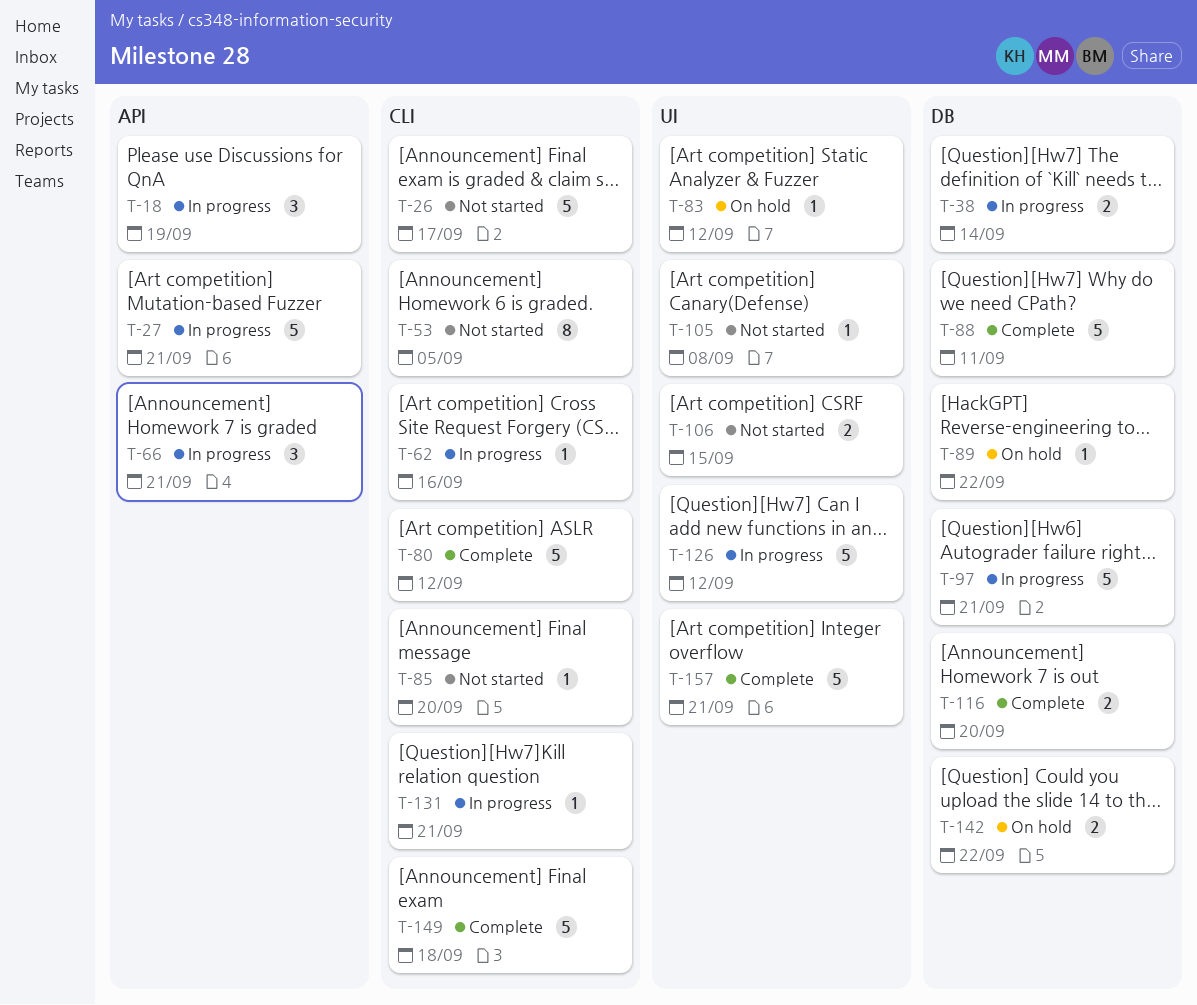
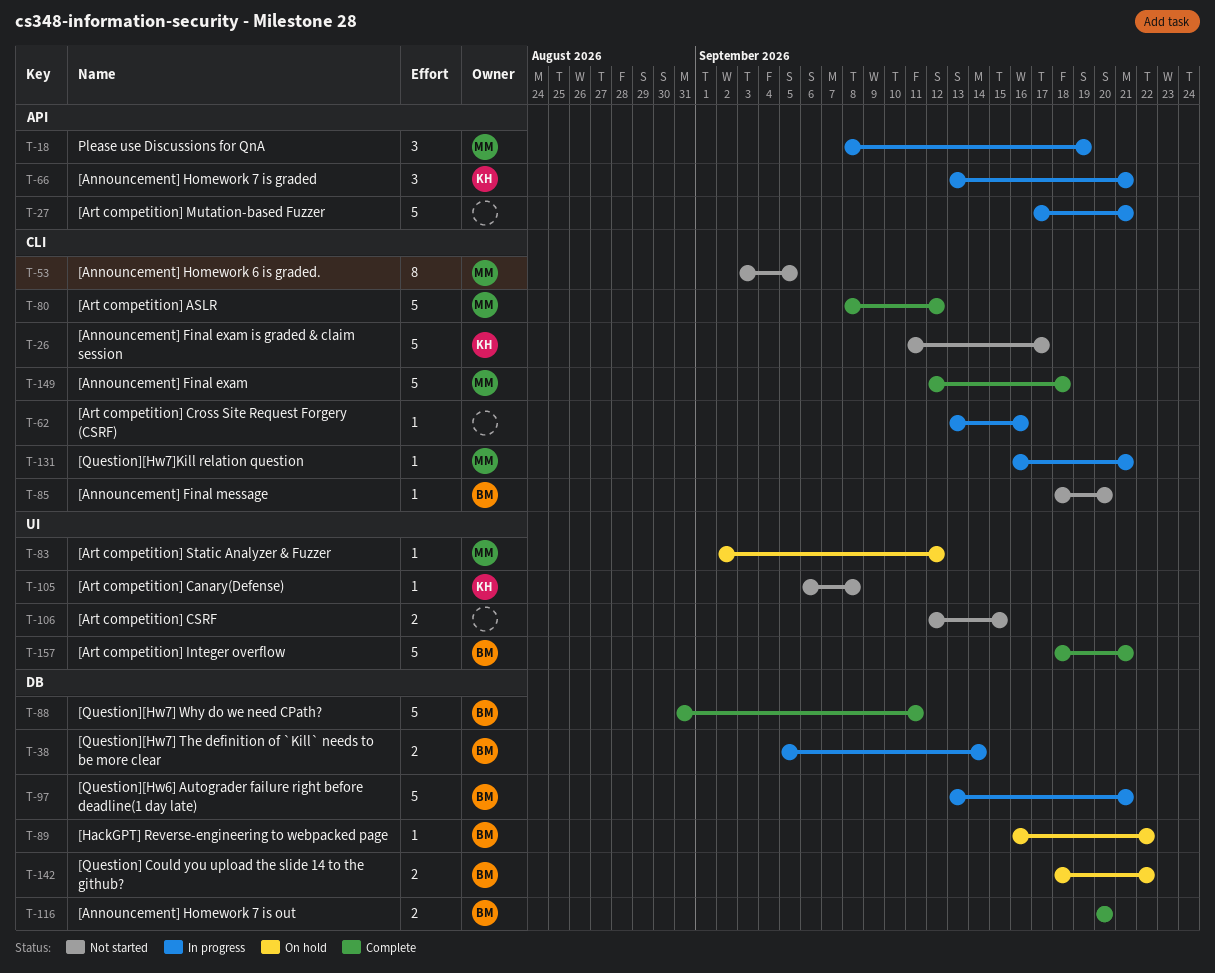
T-126: present -> none

